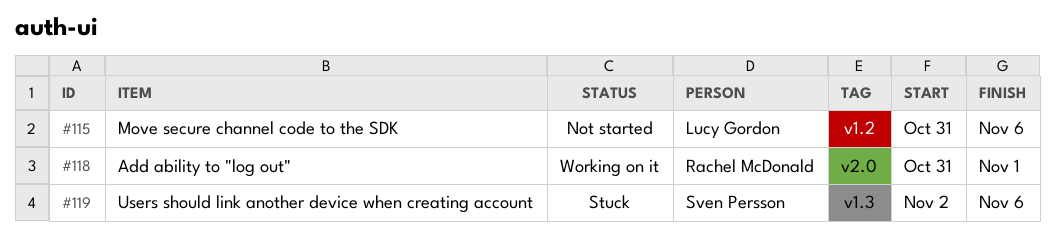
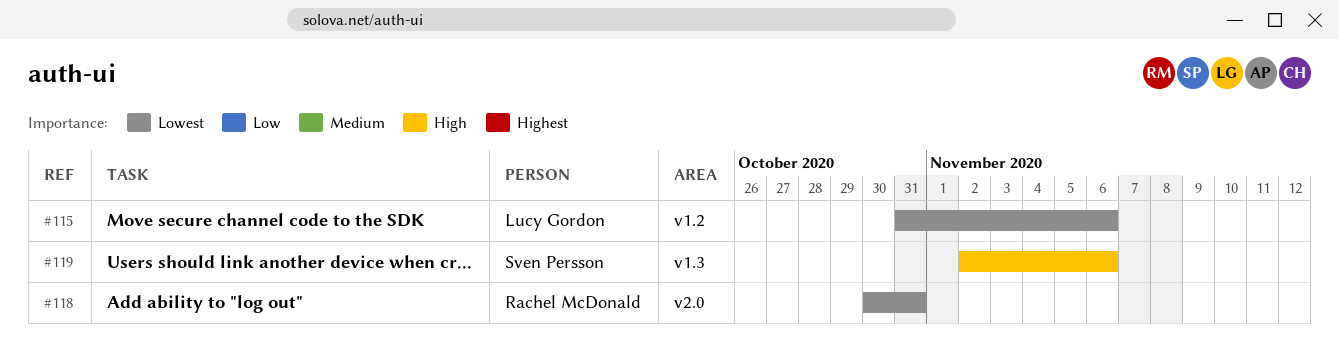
#118, start: Oct 31 -> Oct 30
#118, due: Nov 1 -> Oct 31

